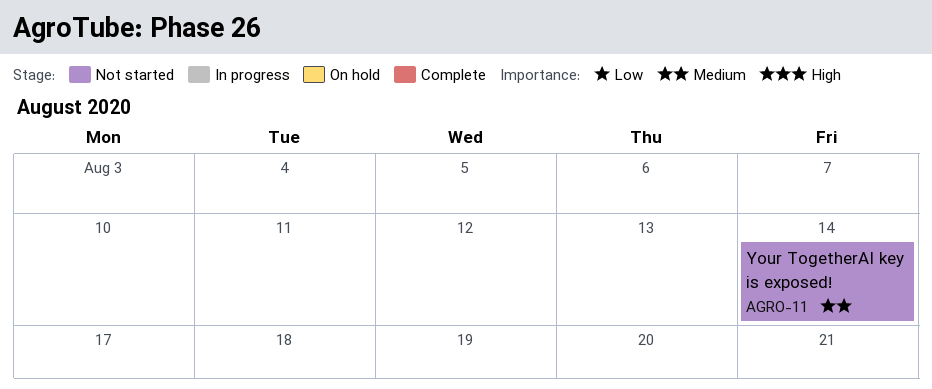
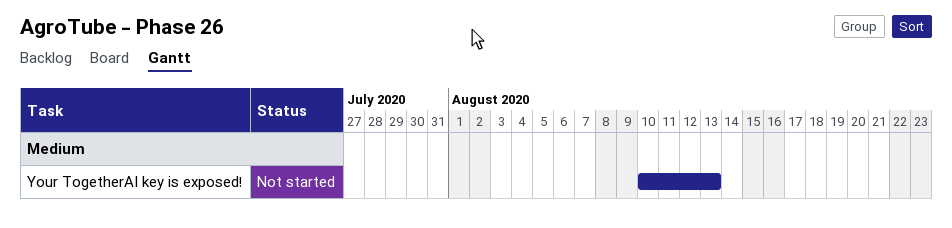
Your TogetherAI key is exposed!, due: Aug 14 -> Aug 13

